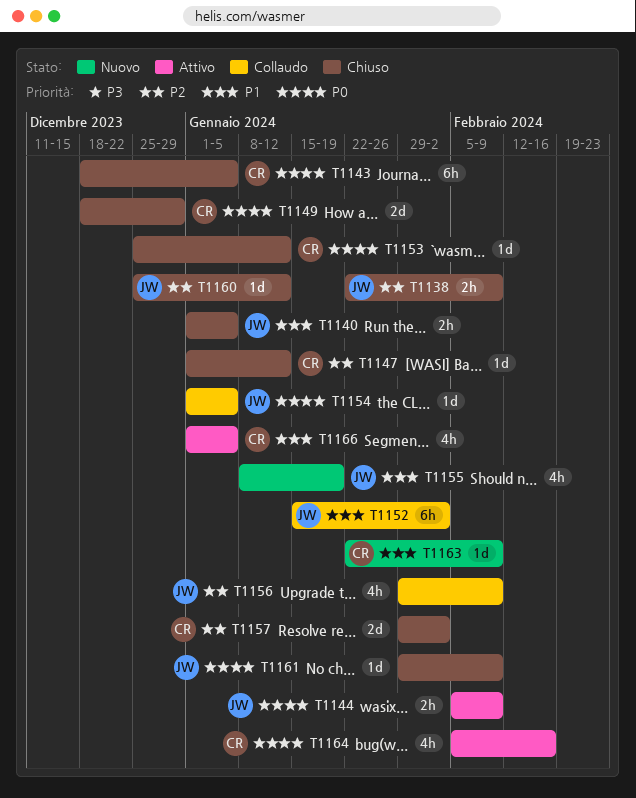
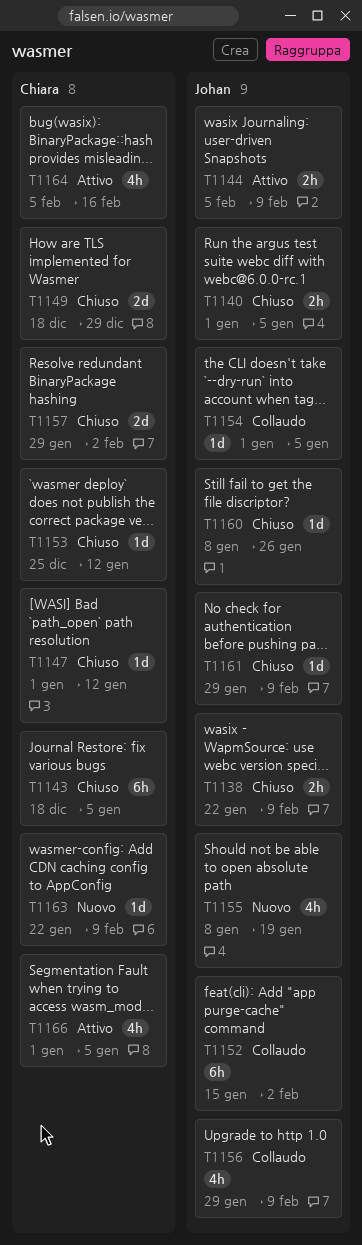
T1160, start: Dec 25 -> Jan 8
T1160, due: Jan 12 -> Jan 26

